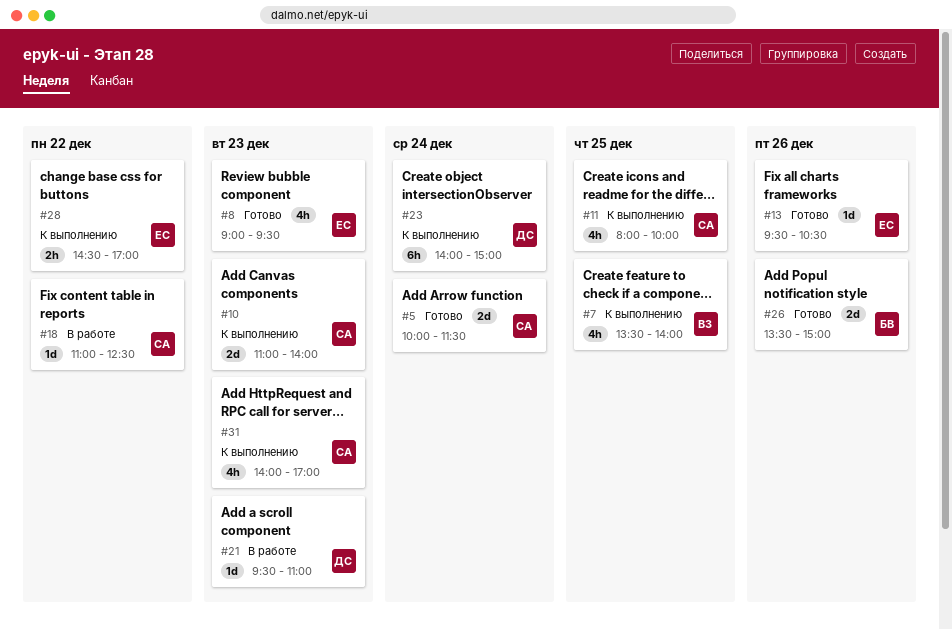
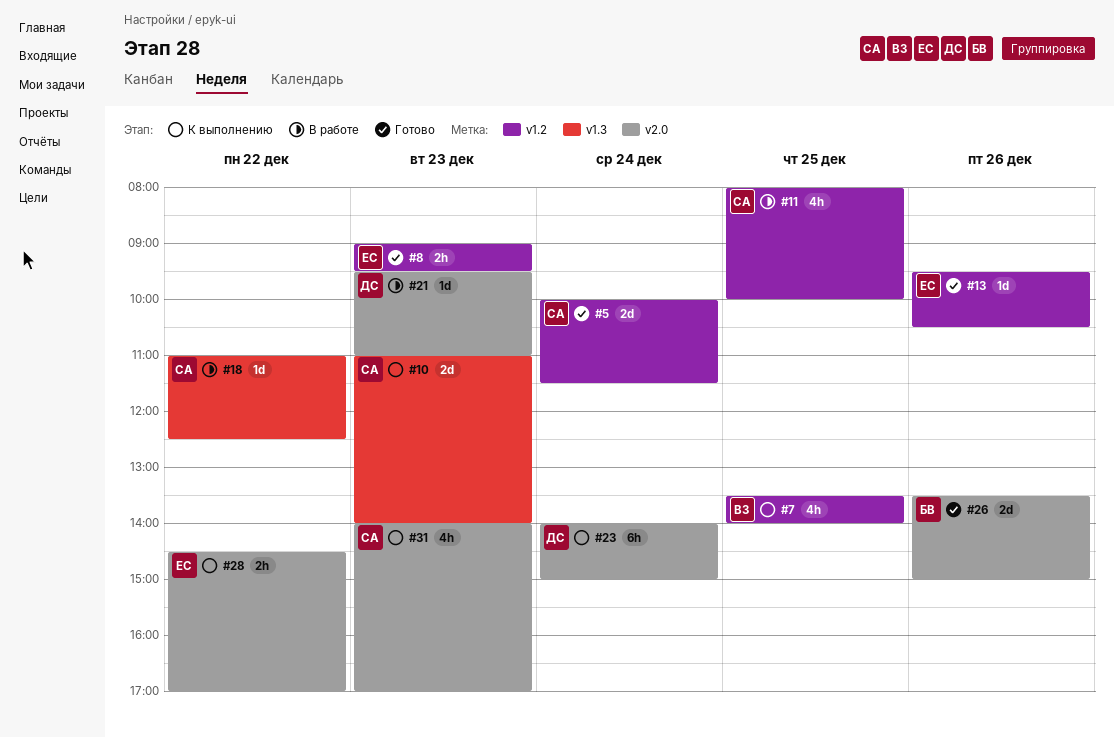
#8, estimate: 4h -> 2h
#11, status: К выполнению -> В работе

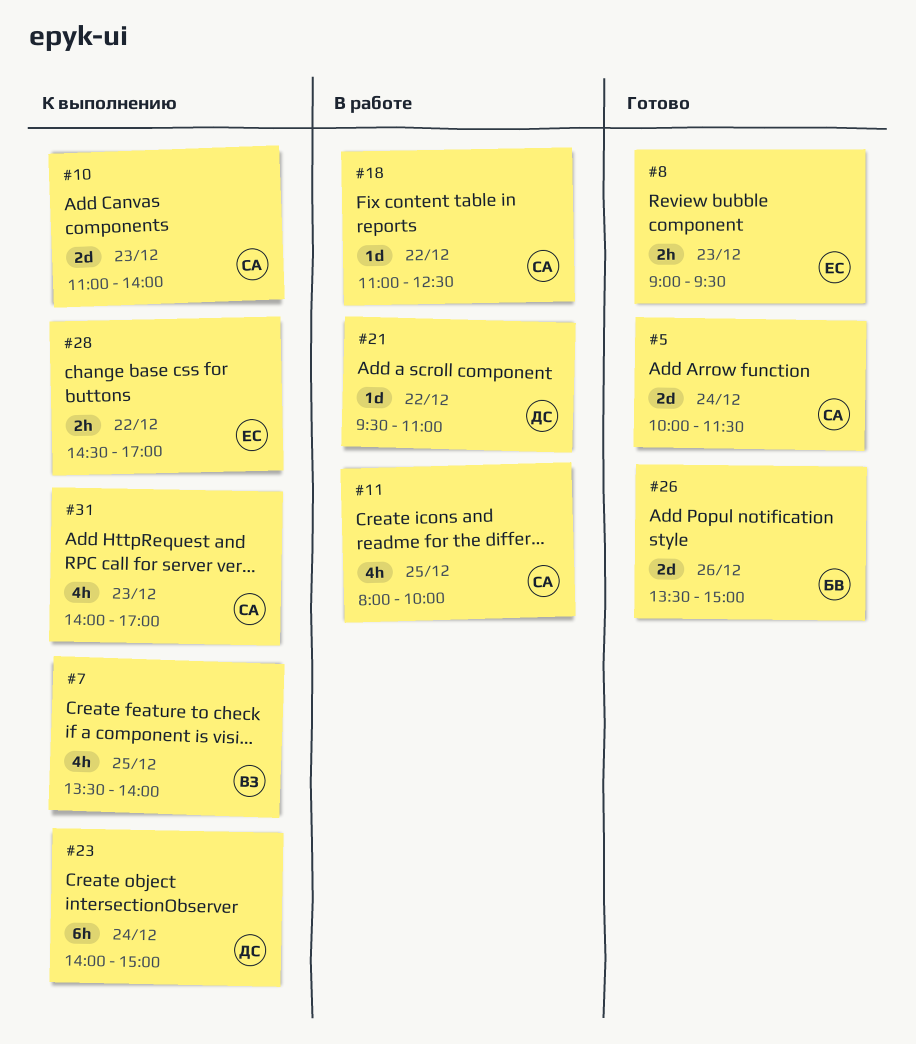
#13: present -> none
#21, day: Dec 23 -> Dec 22

